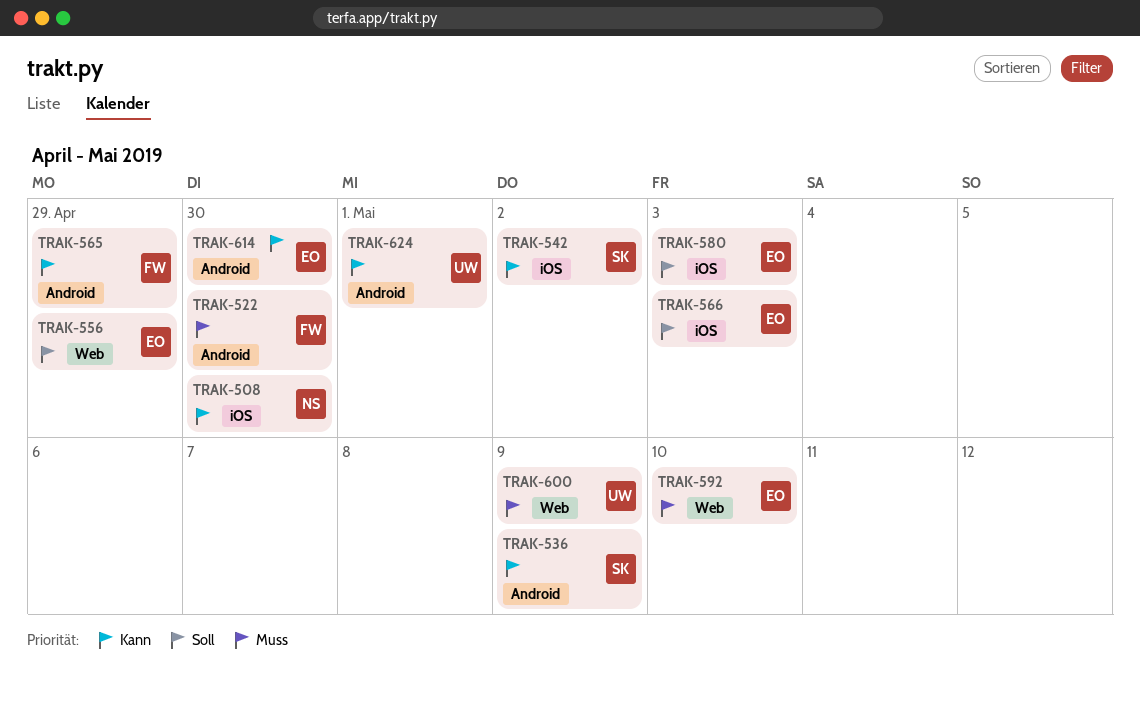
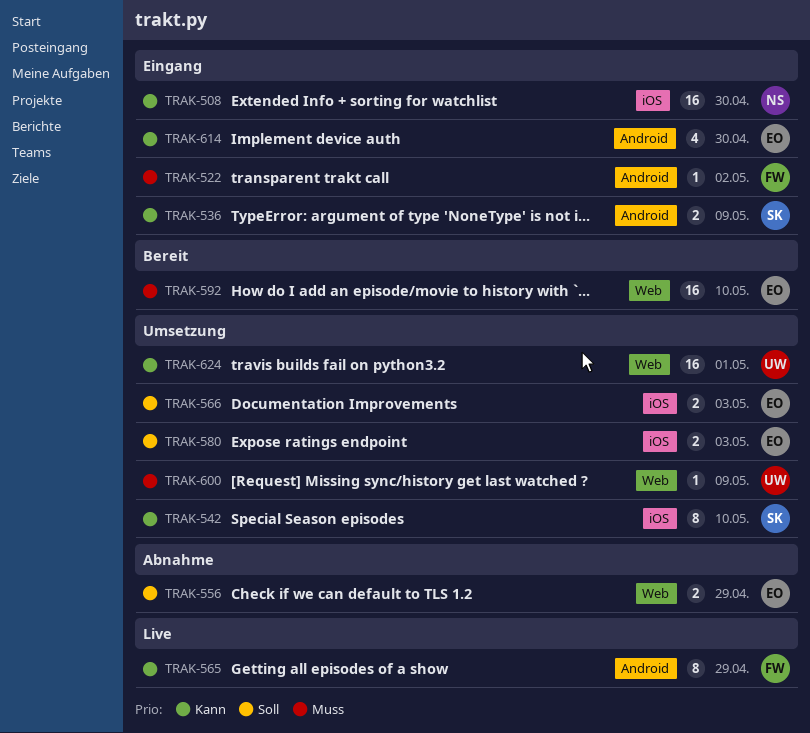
TRAK-522, due: Apr 30 -> May 2
TRAK-542, due: May 2 -> May 10
TRAK-624, label: Android -> Web

